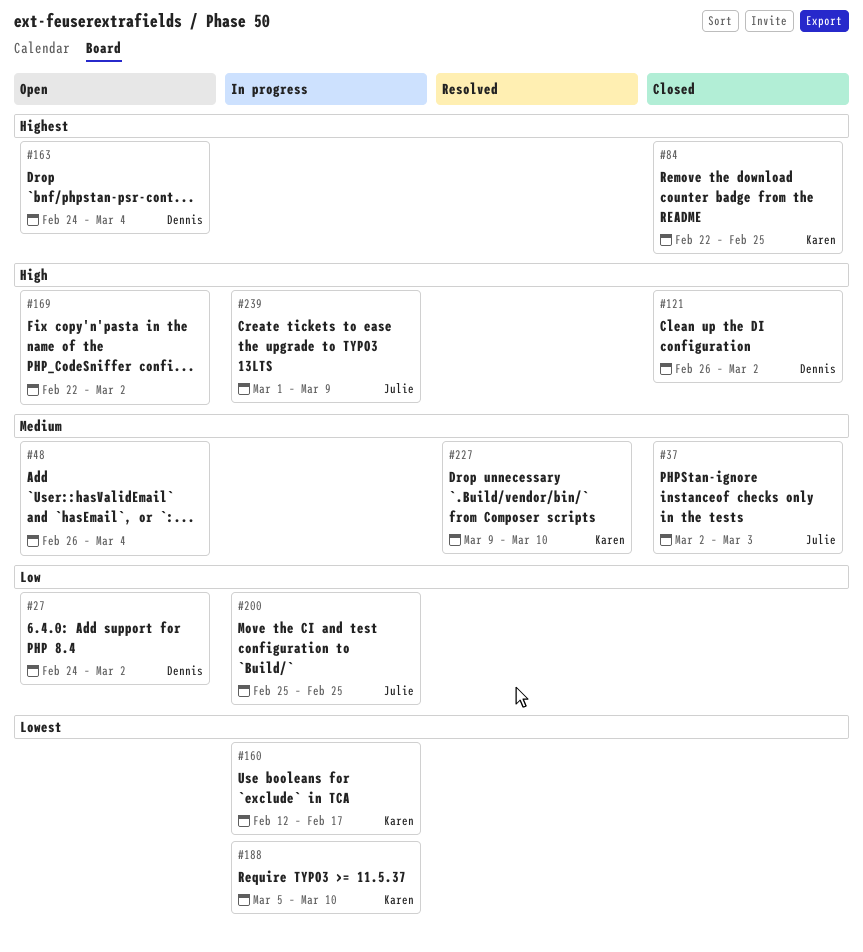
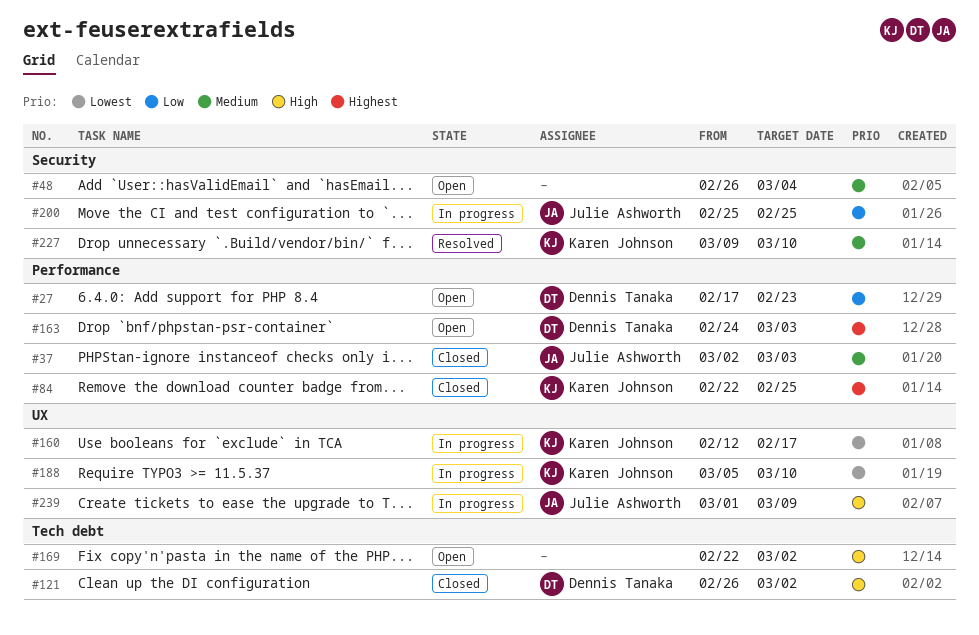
#27, start: Feb 24 -> Feb 17
#27, due: Mar 2 -> Feb 23
#163, due: Mar 4 -> Mar 3

